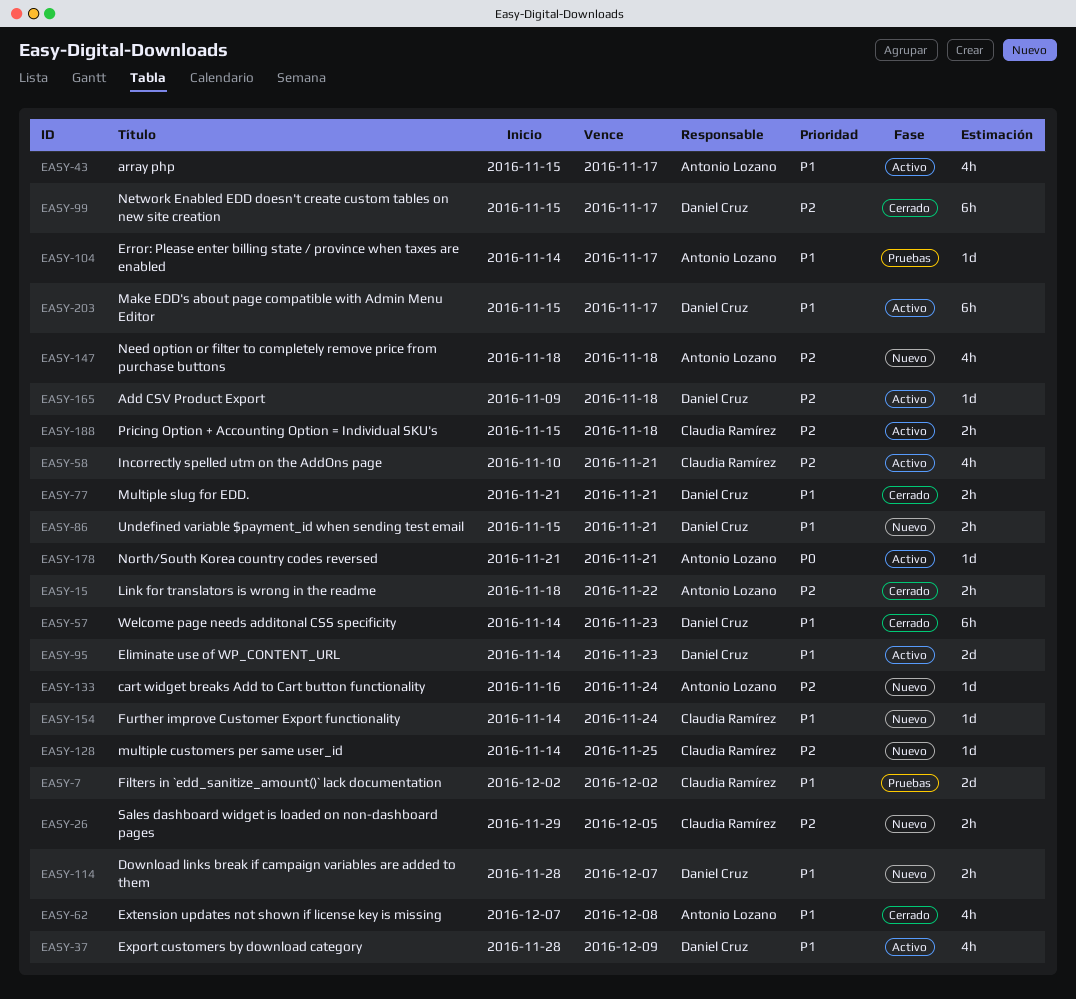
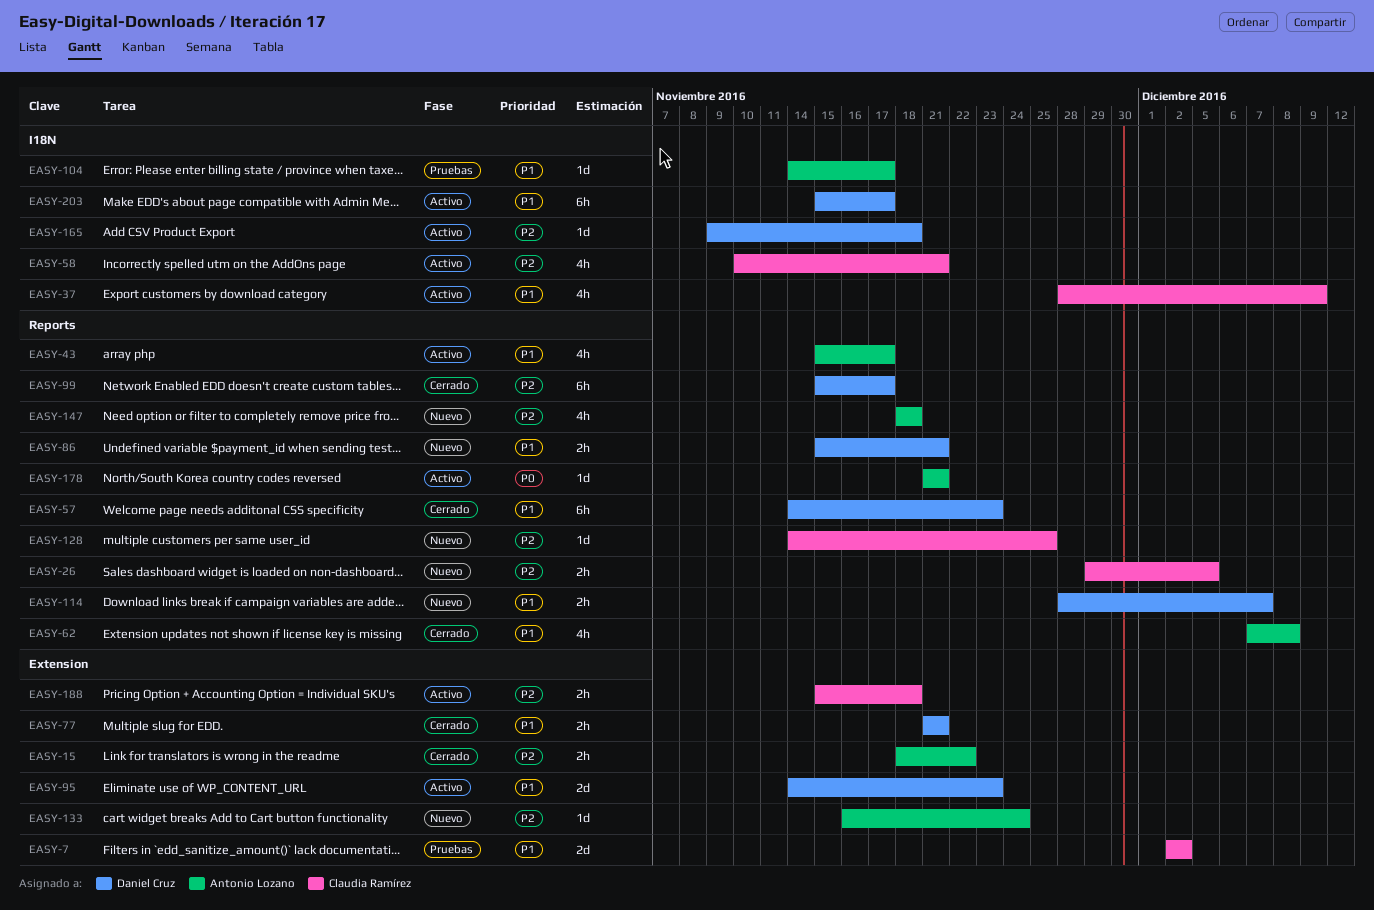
EASY-37, owner: Daniel Cruz -> Claudia Ramírez
EASY-154: present -> none

